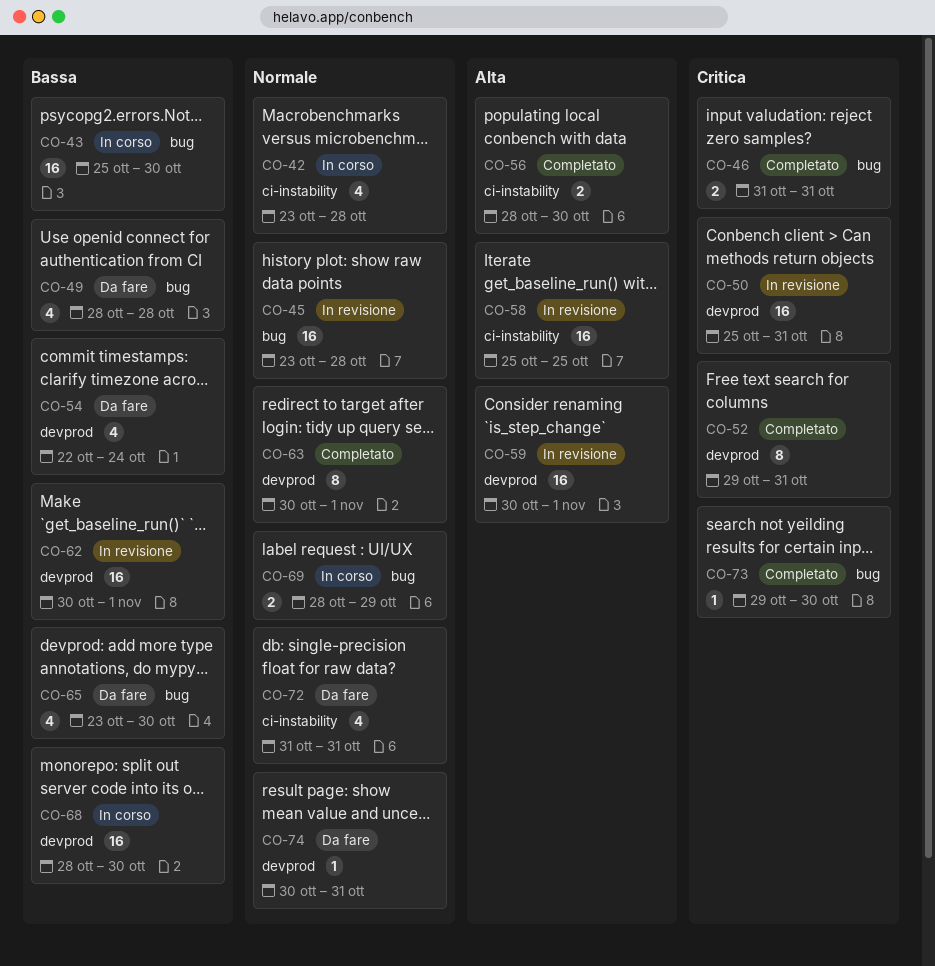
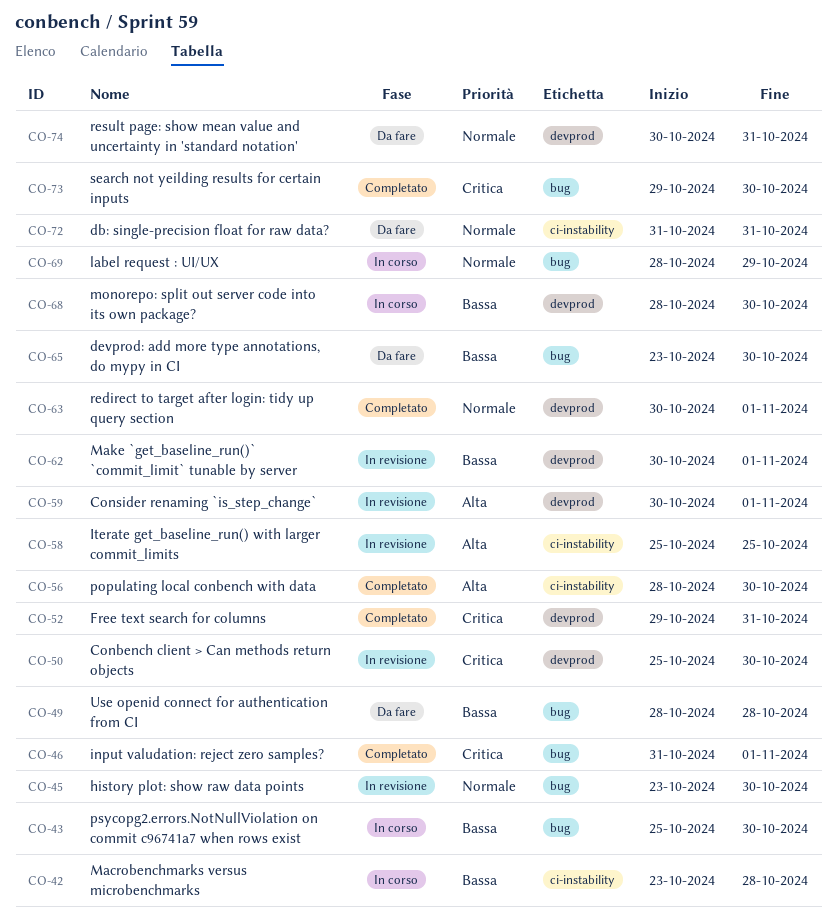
CO-42, priority: Normale -> Bassa
CO-45, due: Oct 28 -> Oct 30
CO-46, due: Oct 31 -> Nov 1
CO-50, due: Oct 31 -> Oct 30
CO-54: present -> none

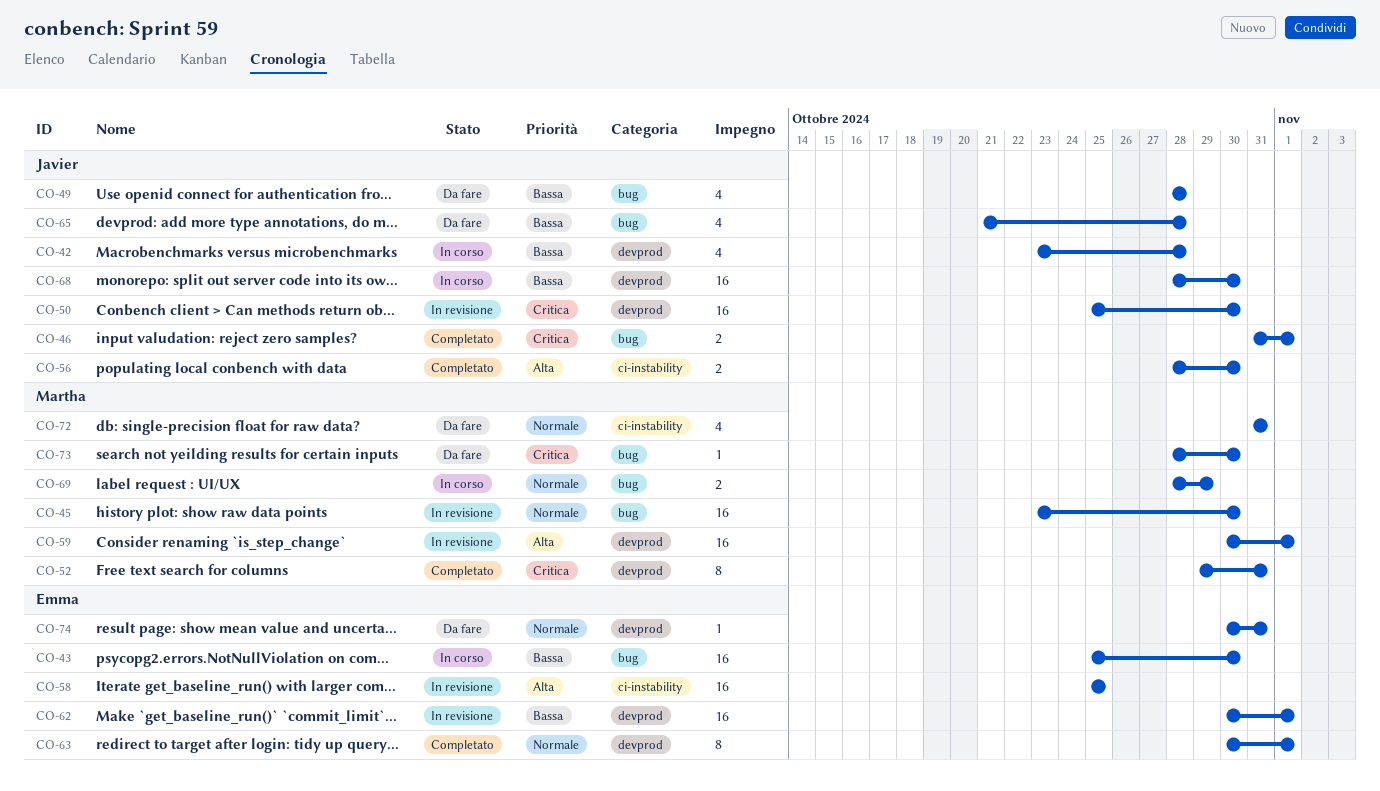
CO-42, label: ci-instability -> devprod
CO-65, start: Oct 23 -> Oct 21
CO-65, due: Oct 30 -> Oct 28
CO-73, status: Completato -> Da fare
CO-73, start: Oct 29 -> Oct 28

